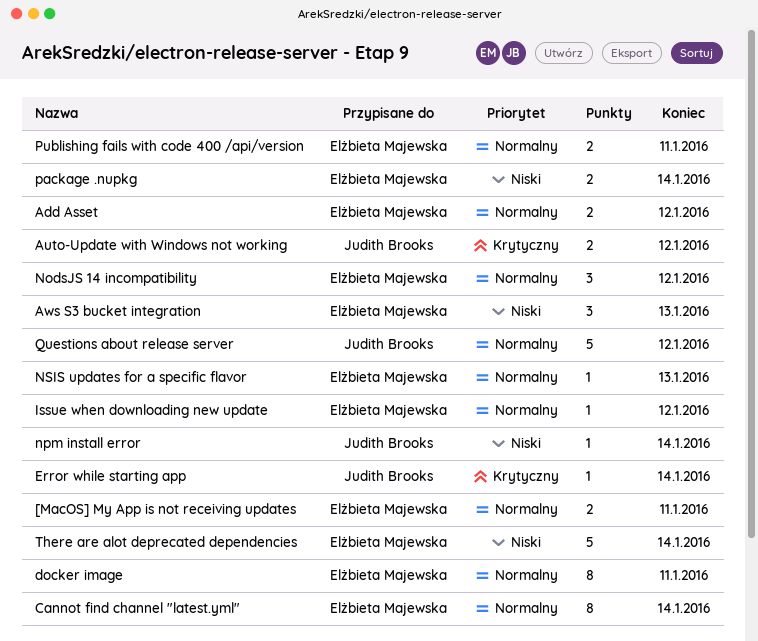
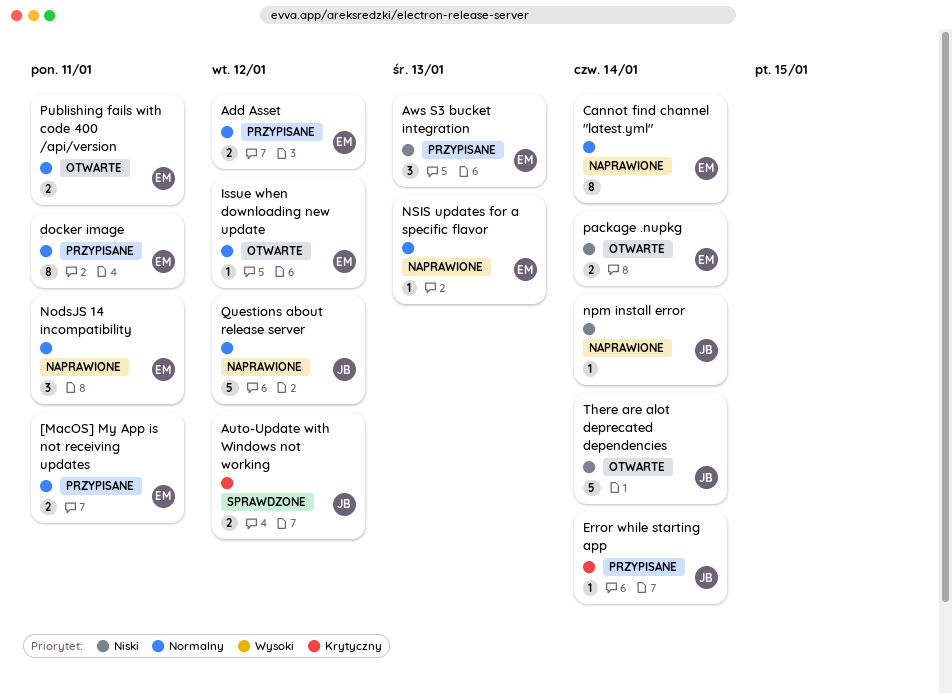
NodsJS 14 incompatibility, due: Jan 12 -> Jan 11
There are alot deprecated dependencies, owner: Elżbieta Majewska -> Judith Brooks

